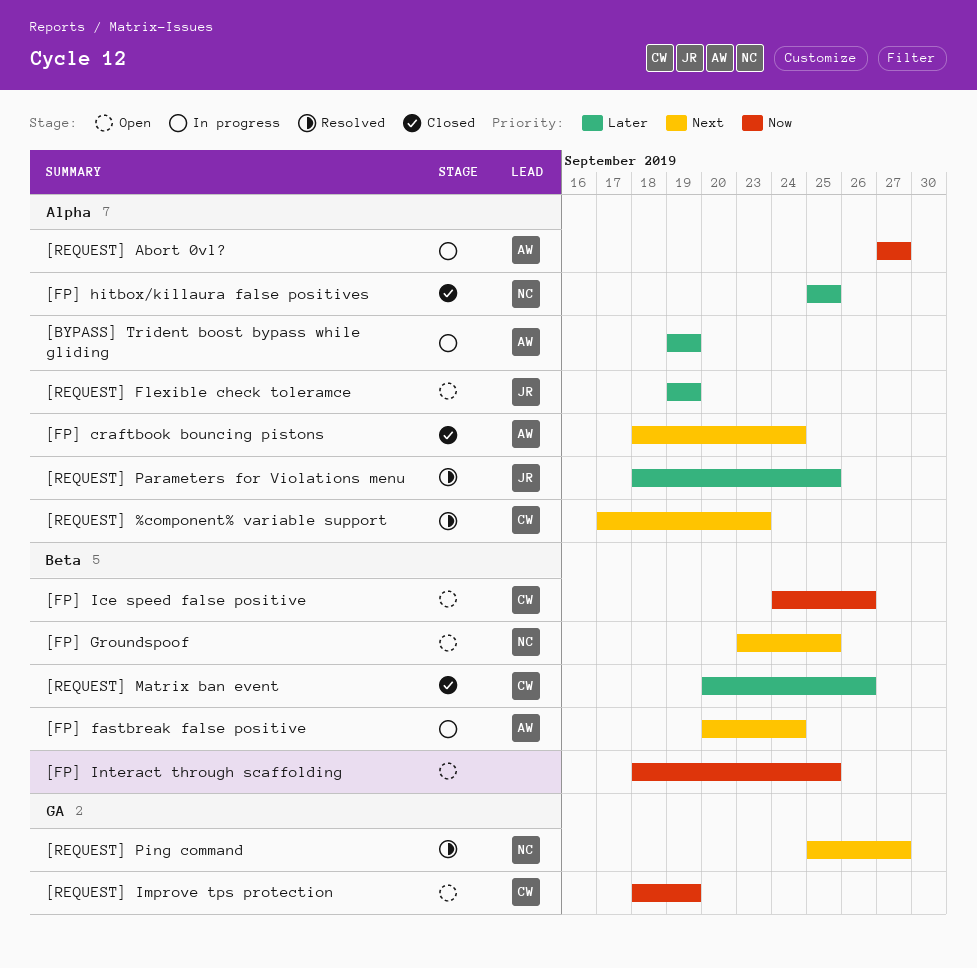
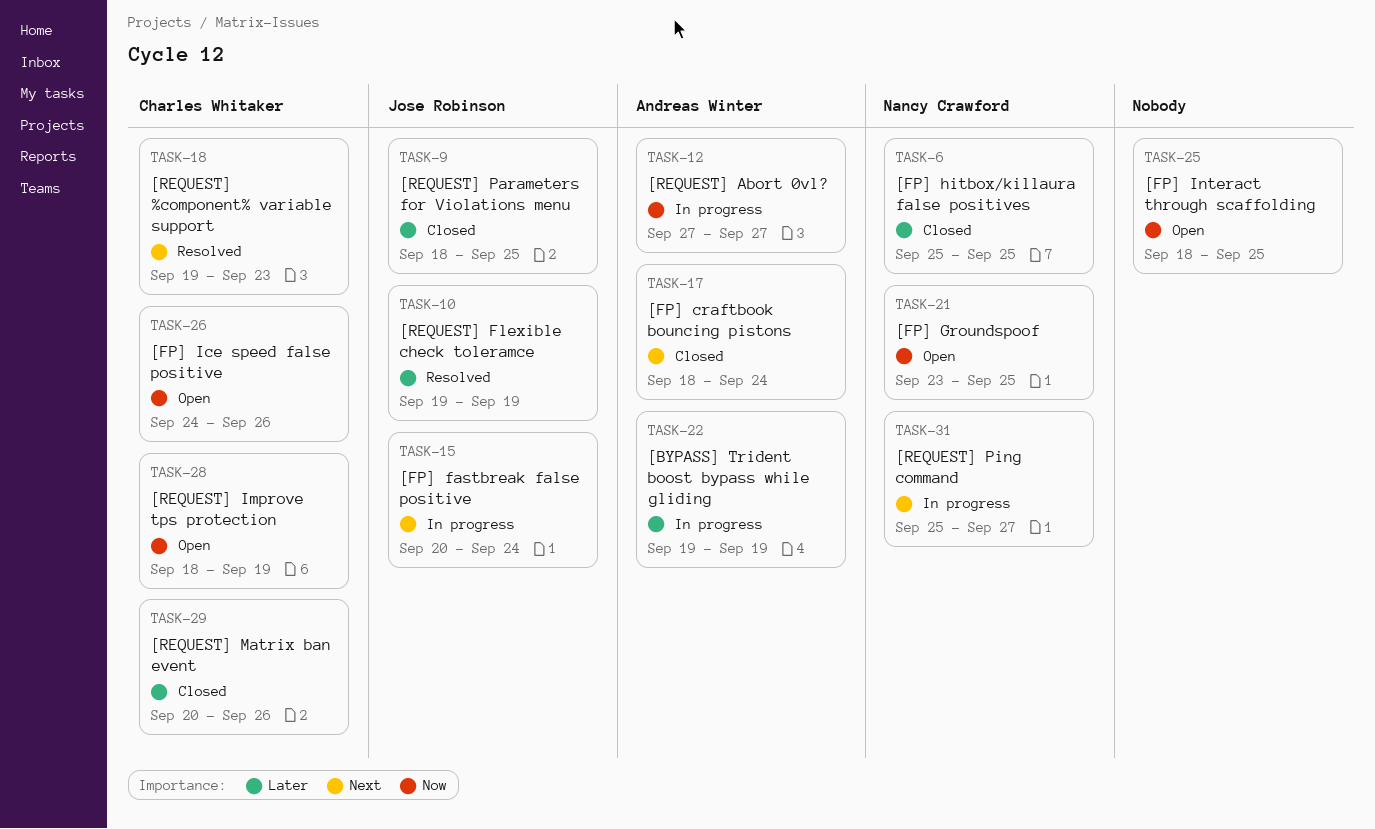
[FP] fastbreak false positive, owner: Andreas Winter -> Jose Robinson
[FP] Groundspoof, priority: Next -> Now
[REQUEST] %component% variable support, start: Sep 17 -> Sep 19
[REQUEST] Flexible check toleramce, status: Open -> Resolved
[REQUEST] Parameters for Violations menu, status: Resolved -> Closed
[REQUEST] Ping command, status: Resolved -> In progress

